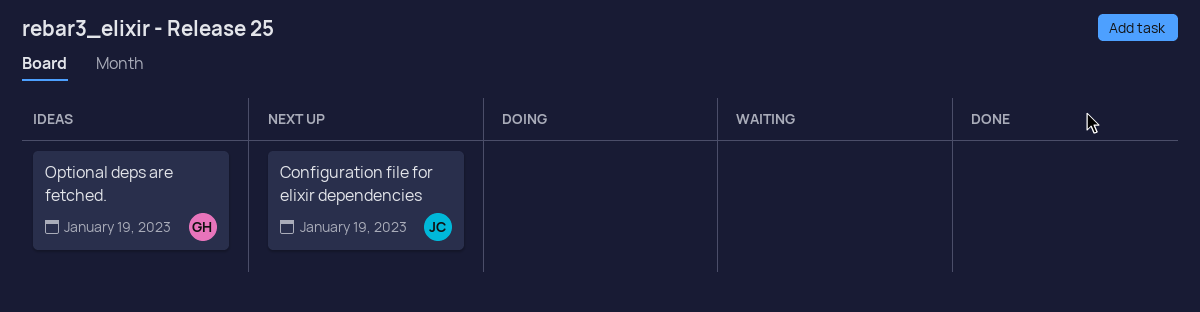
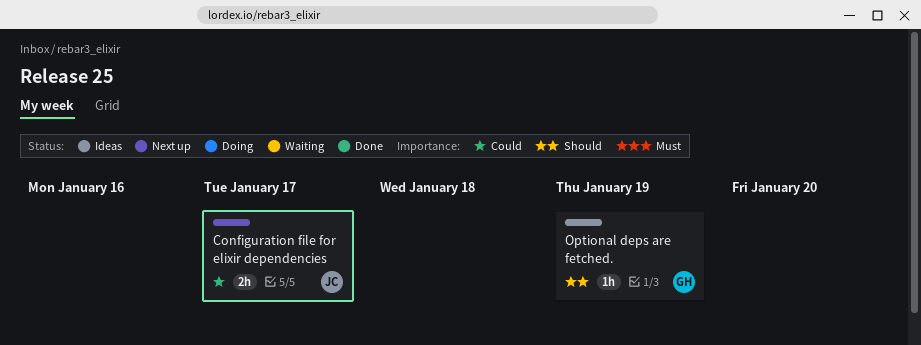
Configuration file for elixir dependencies, due: Jan 19 -> Jan 17

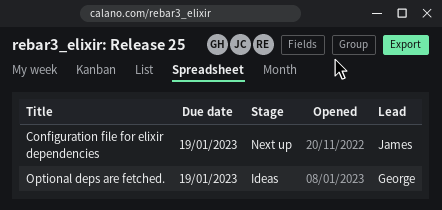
Configuration file for elixir dependencies, due: Jan 17 -> Jan 19

